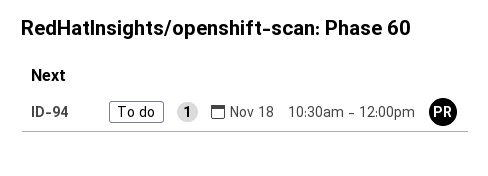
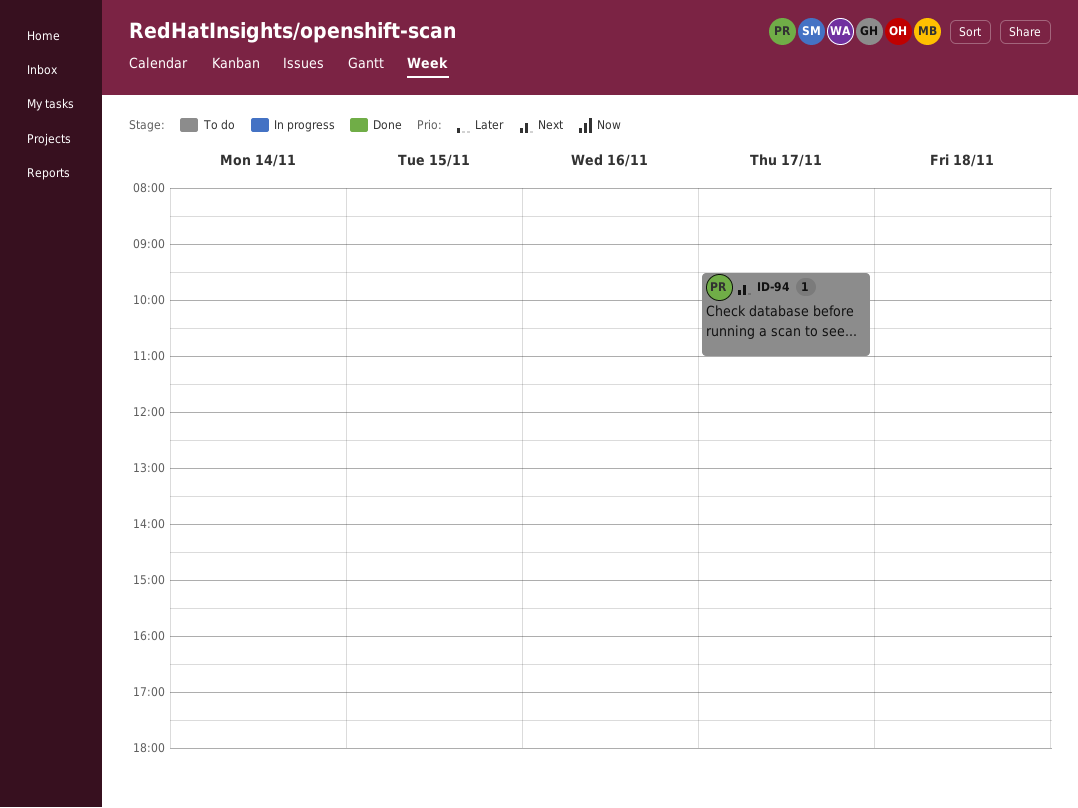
ID-94, day: Nov 18 -> Nov 17
ID-94, begins: 10:30 -> 09:30
ID-94, ends: 12:00 -> 11:00

